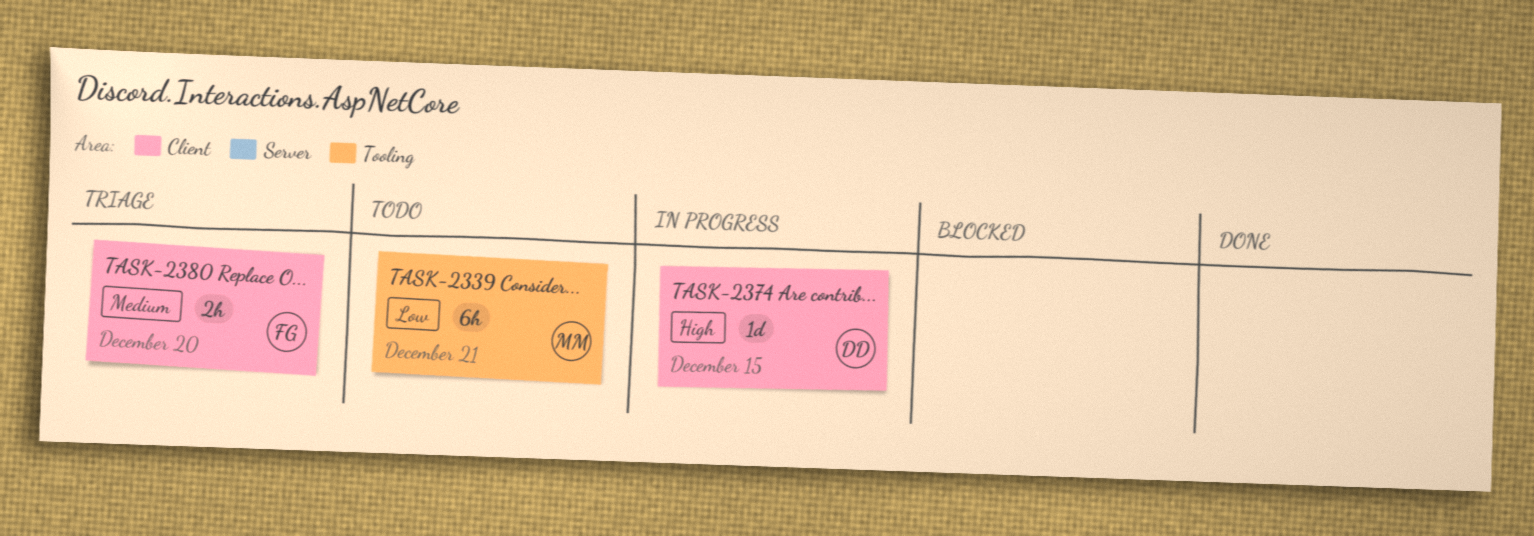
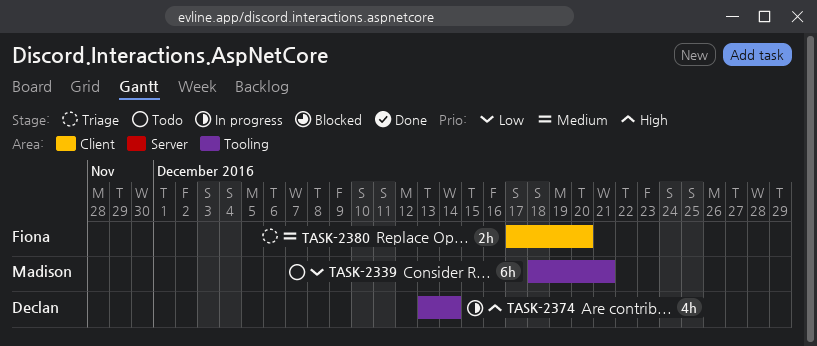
TASK-2374, label: Client -> Tooling
TASK-2374, estimate: 1d -> 4h
TASK-2374, due: Dec 15 -> Dec 14

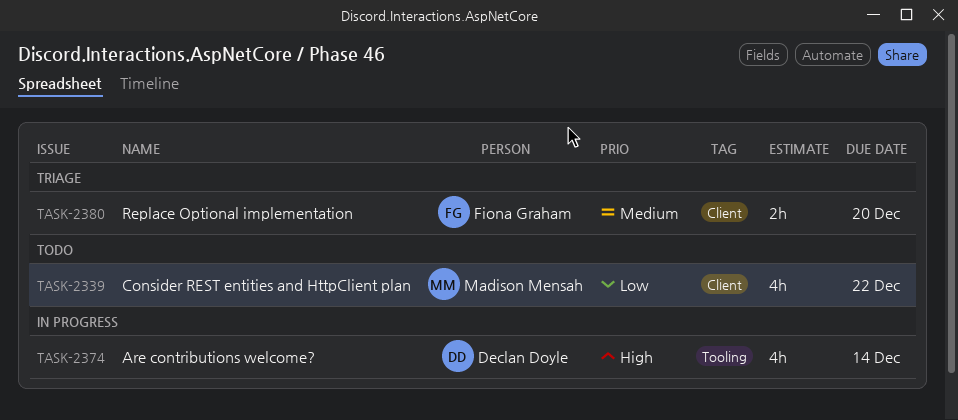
TASK-2339, label: Tooling -> Client
TASK-2339, estimate: 6h -> 4h
TASK-2339, due: Dec 21 -> Dec 22

